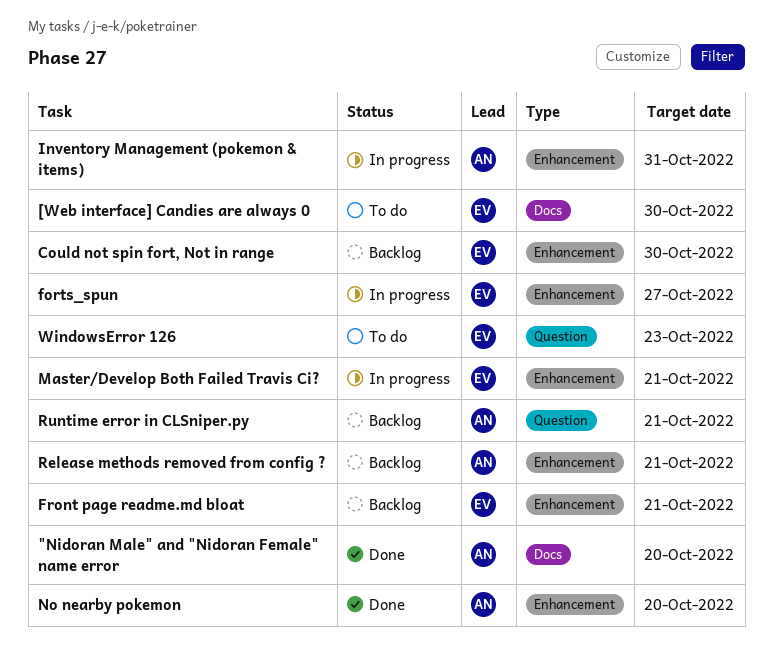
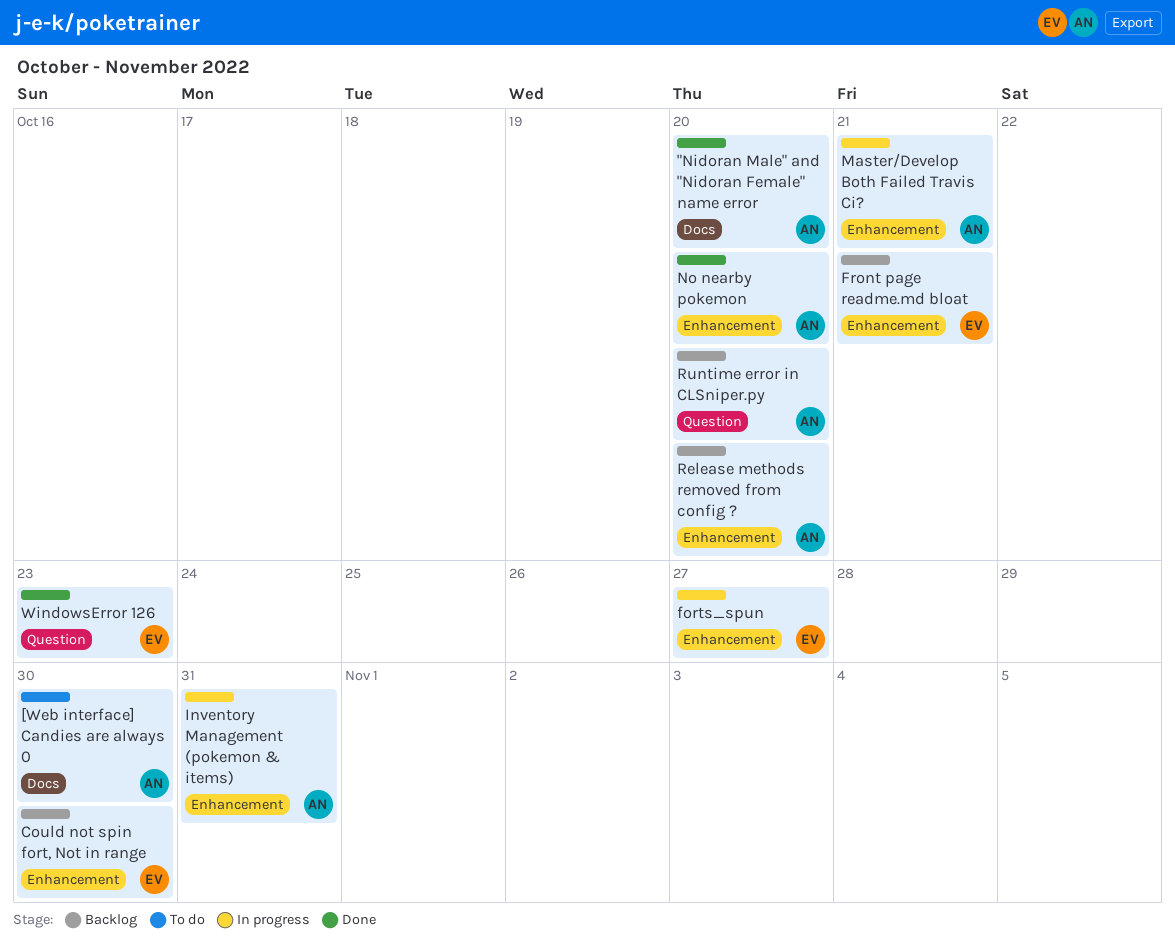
[Web interface] Candies are always 0, owner: EV -> AN
Master/Develop Both Failed Travis Ci?, owner: EV -> AN
Release methods removed from config ?, due: Oct 21 -> Oct 20
Runtime error in CLSniper.py, due: Oct 21 -> Oct 20
WindowsError 126, status: To do -> Done

